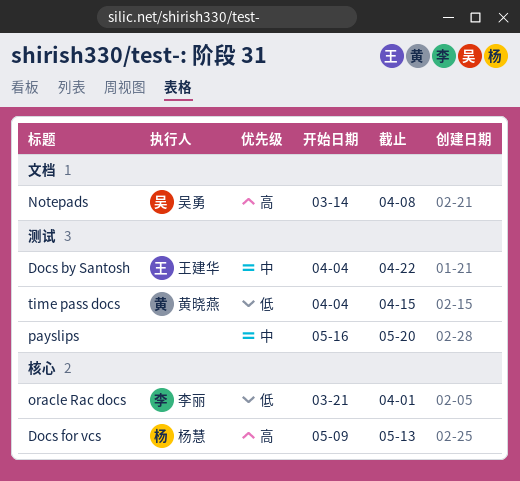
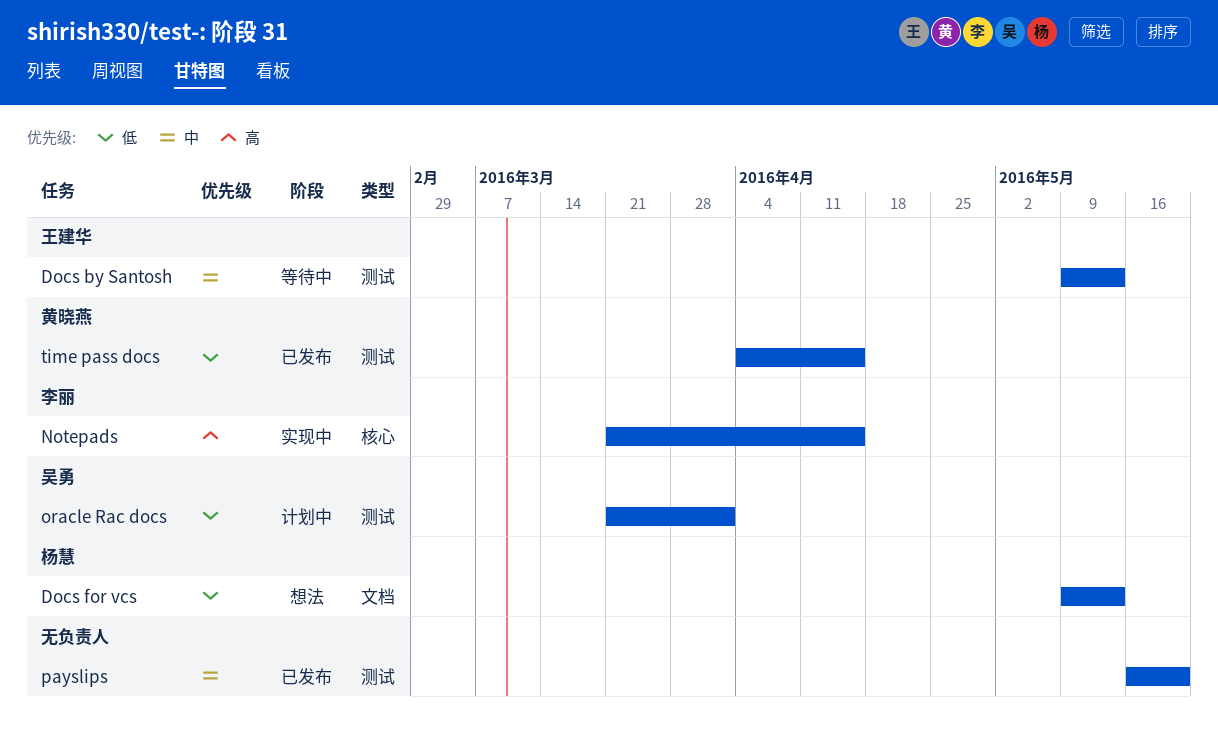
Docs by Santosh, start: Apr 4 -> May 9
Docs by Santosh, due: Apr 22 -> May 13
Docs for vcs, priority: 高 -> 低
Docs for vcs, label: 核心 -> 文档
Notepads, owner: 吴勇 -> 李丽
Notepads, label: 文档 -> 核心
Notepads, start: Mar 14 -> Mar 21
Notepads, due: Apr 8 -> Apr 15
oracle Rac docs, owner: 李丽 -> 吴勇
oracle Rac docs, label: 核心 -> 测试

